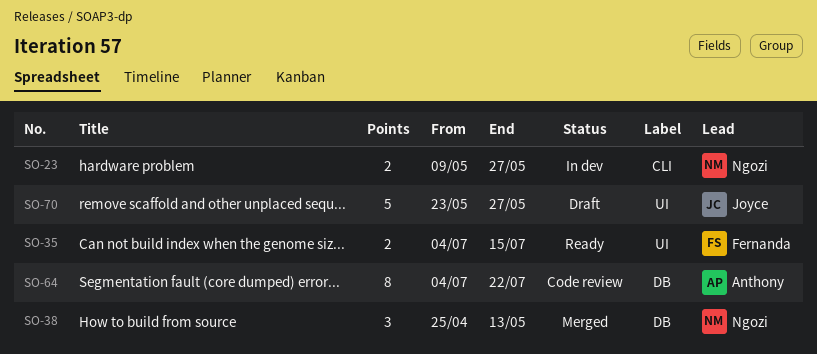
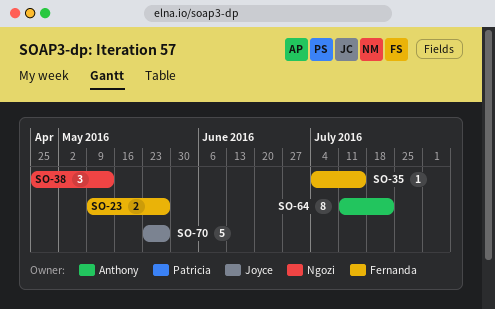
SO-23, owner: Ngozi -> Fernanda
SO-35, estimate: 2 -> 1
SO-64, start: Jul 4 -> Jul 11

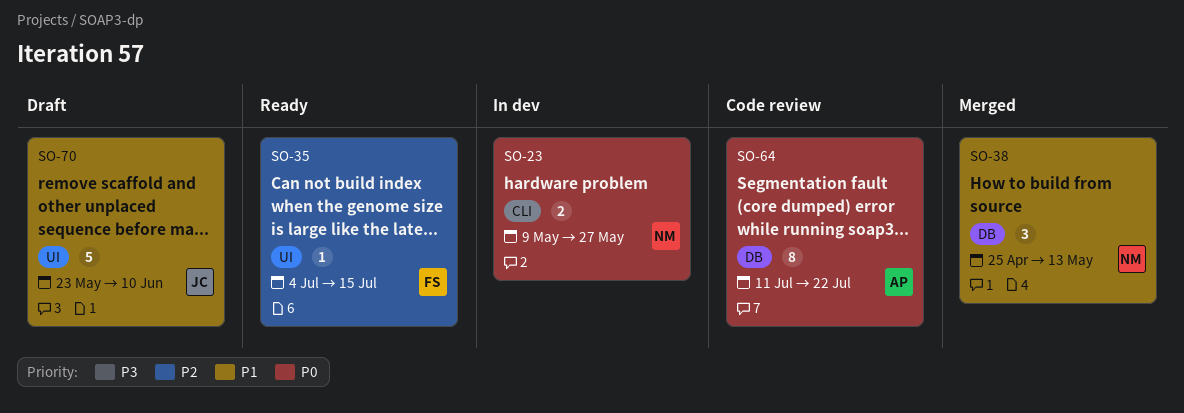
SO-23, owner: Fernanda -> Ngozi
SO-70, due: May 27 -> Jun 10

